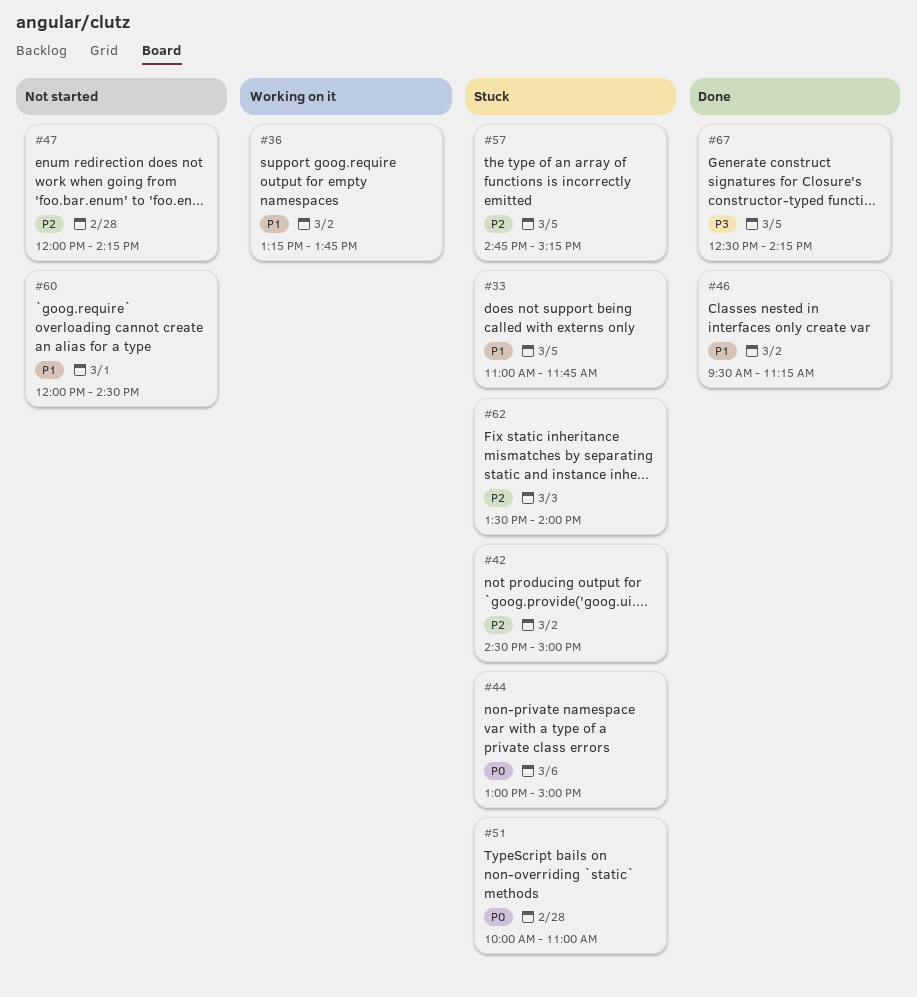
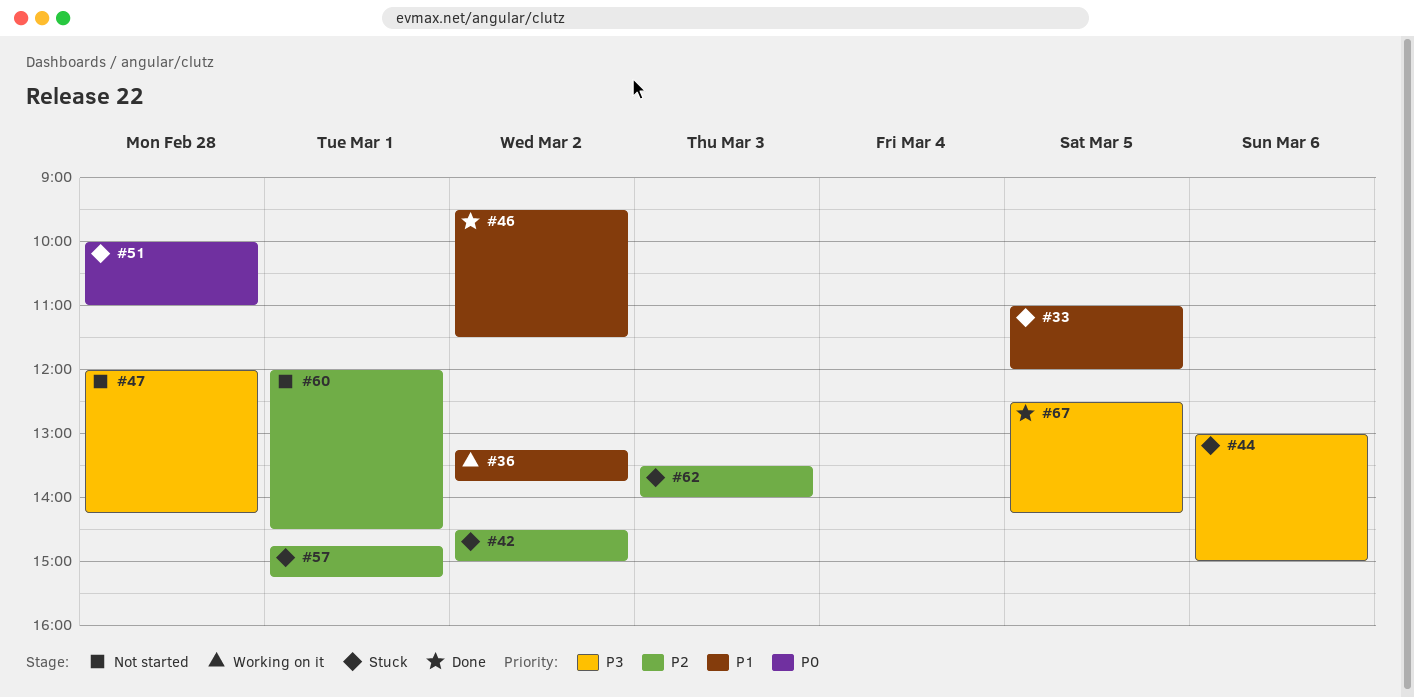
#33, ends: 11:45 -> 12:00
#44, priority: P0 -> P3
#46, ends: 11:15 -> 11:30
#47, priority: P2 -> P3
#57, day: Mar 5 -> Mar 1
#60, priority: P1 -> P2

